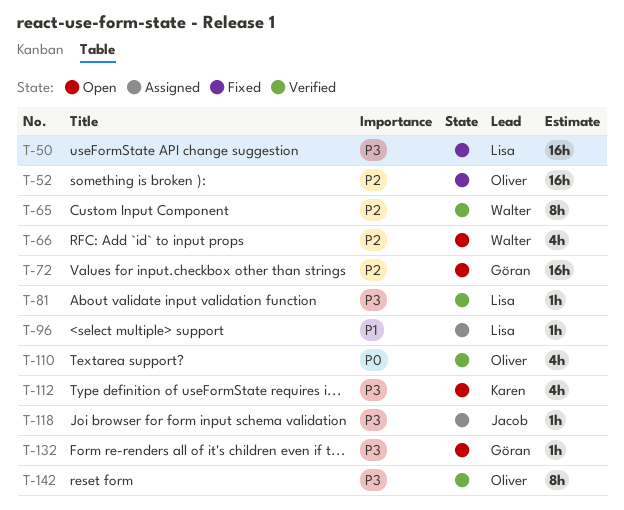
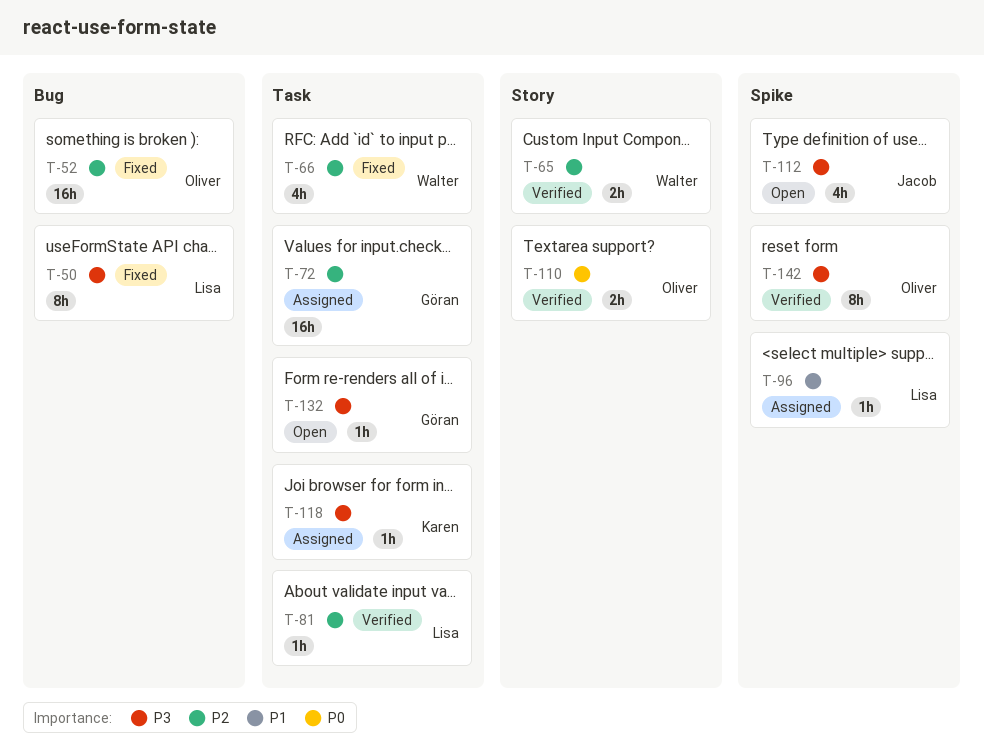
T-50, estimate: 16h -> 8h
T-65, estimate: 8h -> 2h
T-66, status: Open -> Fixed
T-72, status: Open -> Assigned
T-81, priority: P3 -> P2
T-110, estimate: 4h -> 2h
T-112, owner: Karen -> Jacob
T-118, owner: Jacob -> Karen

